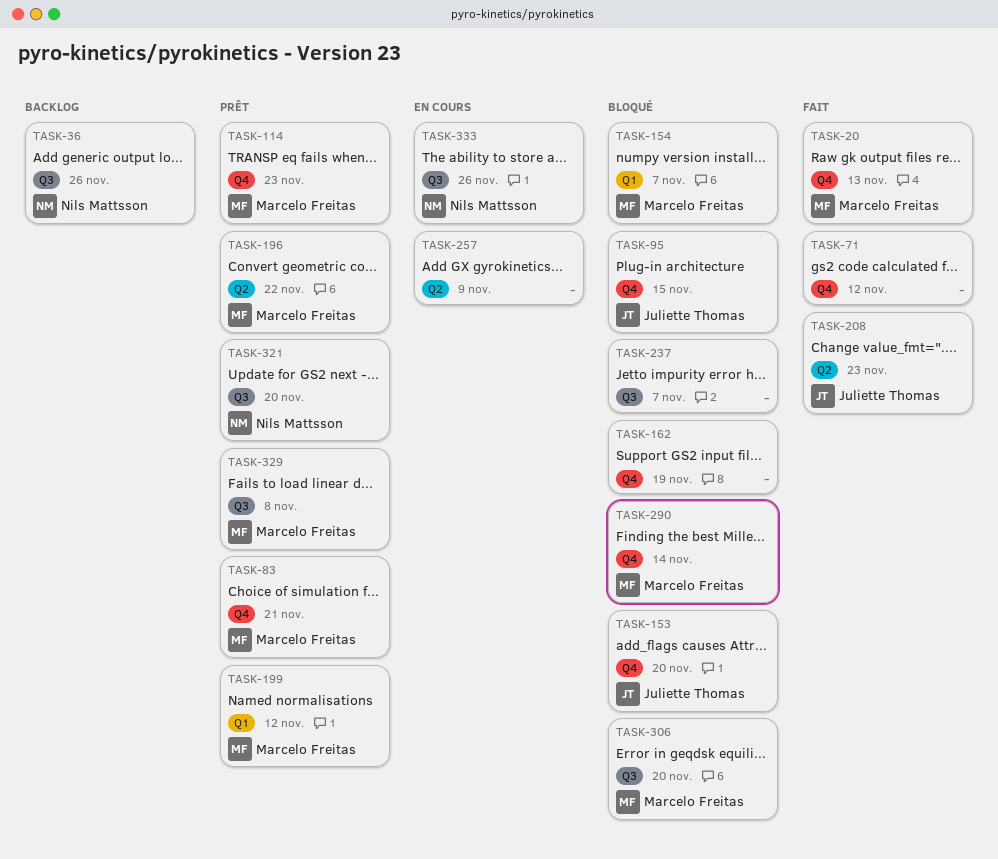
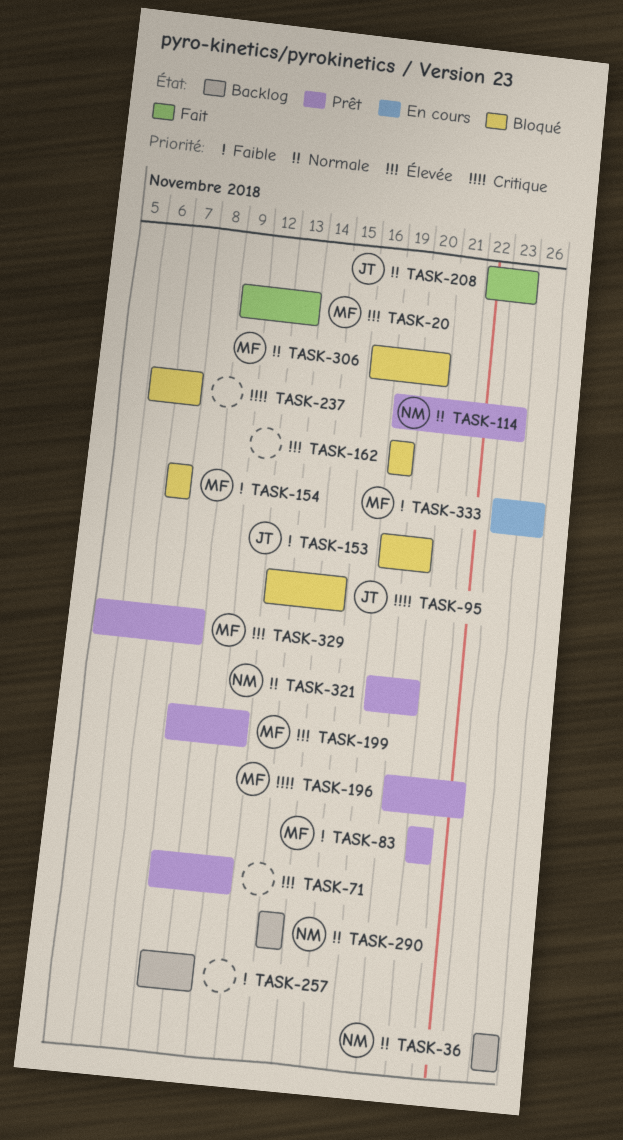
TASK-71, status: Fait -> Prêt
TASK-114, owner: Marcelo Freitas -> Nils Mattsson
TASK-257, status: En cours -> Backlog
TASK-290, status: Bloqué -> Backlog
TASK-290, owner: Marcelo Freitas -> Nils Mattsson
TASK-333, owner: Nils Mattsson -> Marcelo Freitas

